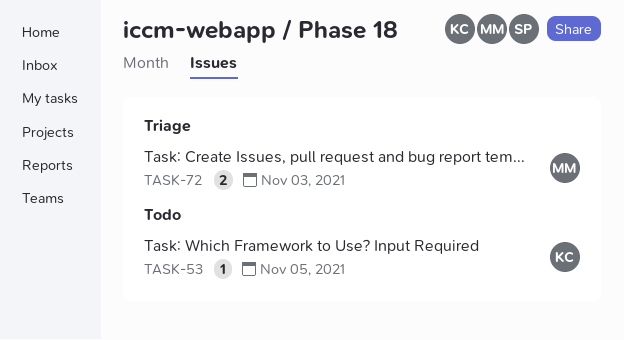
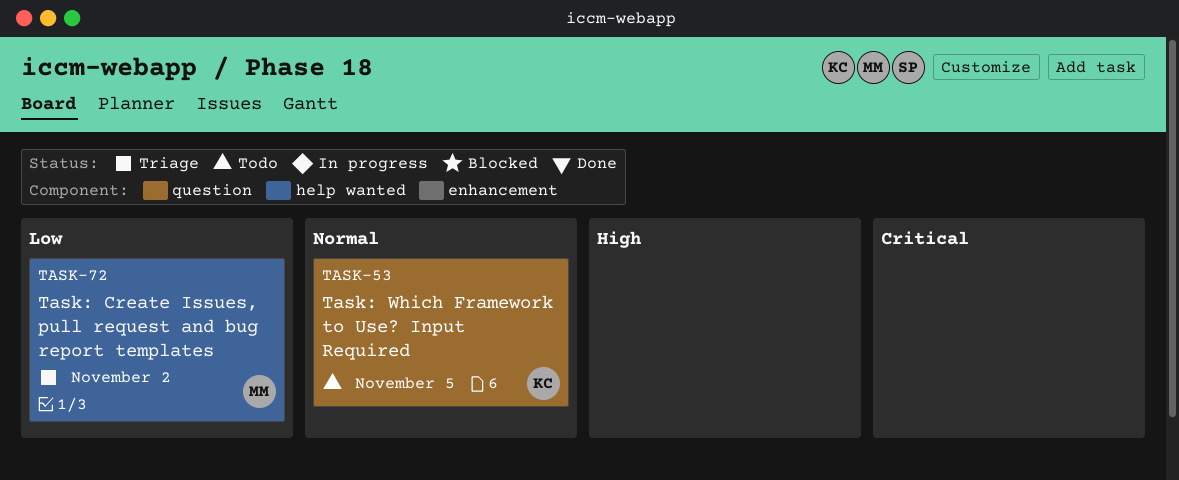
TASK-72, due: Nov 3 -> Nov 2

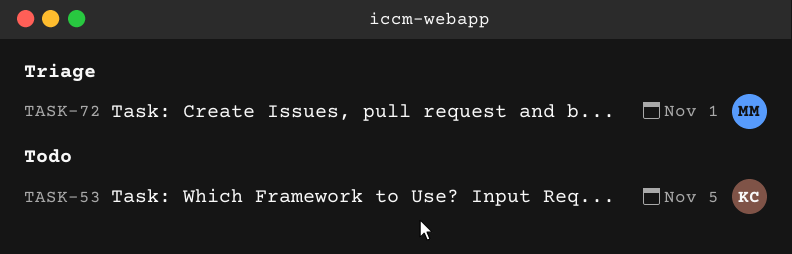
TASK-72, due: Nov 2 -> Nov 1

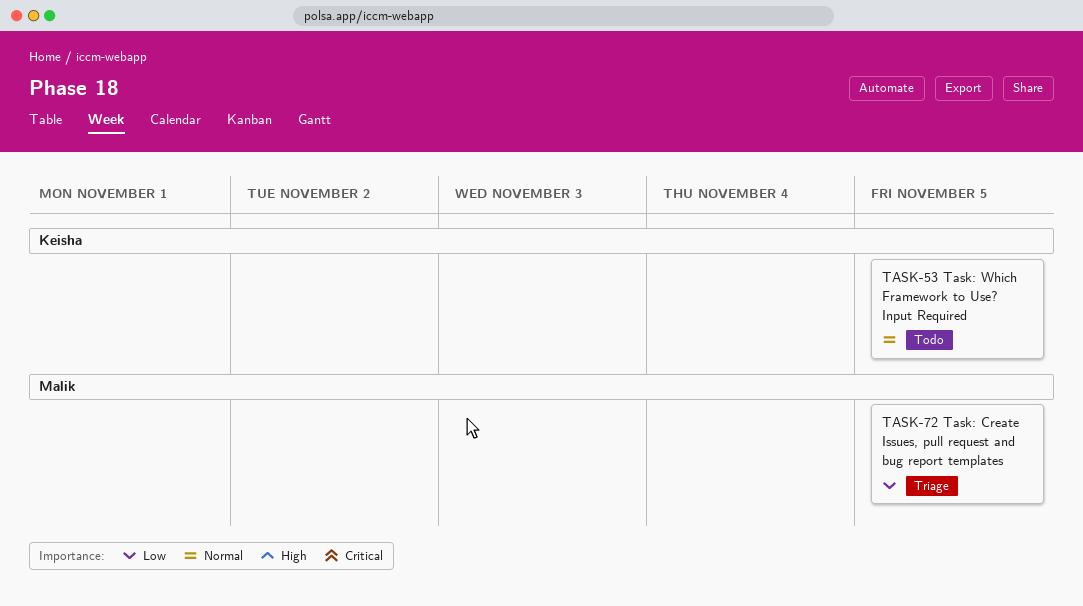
TASK-72, due: Nov 1 -> Nov 5

